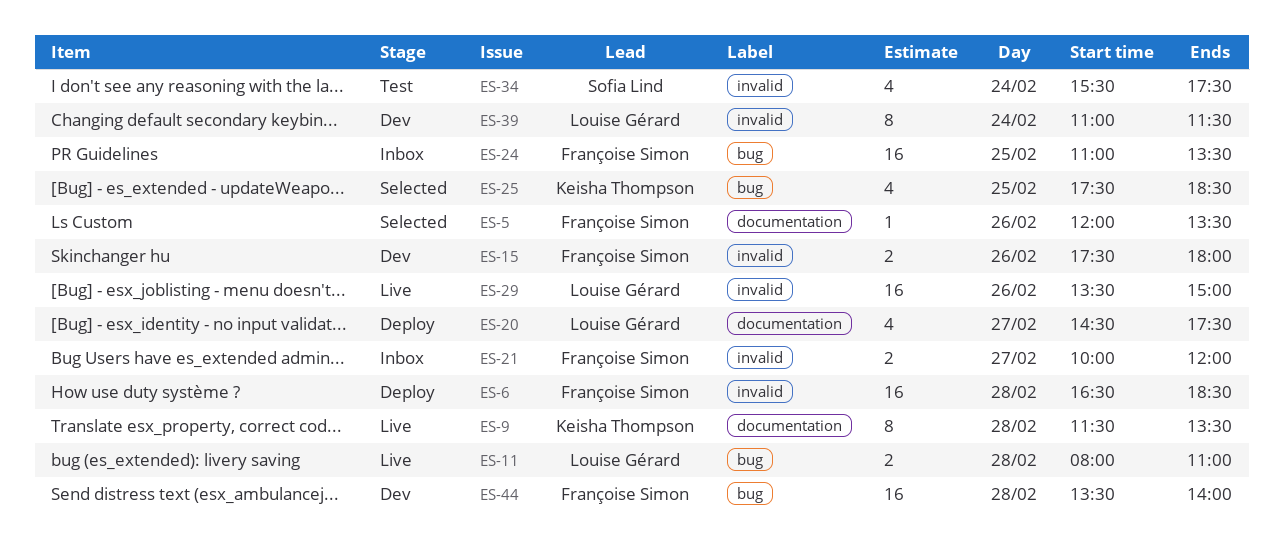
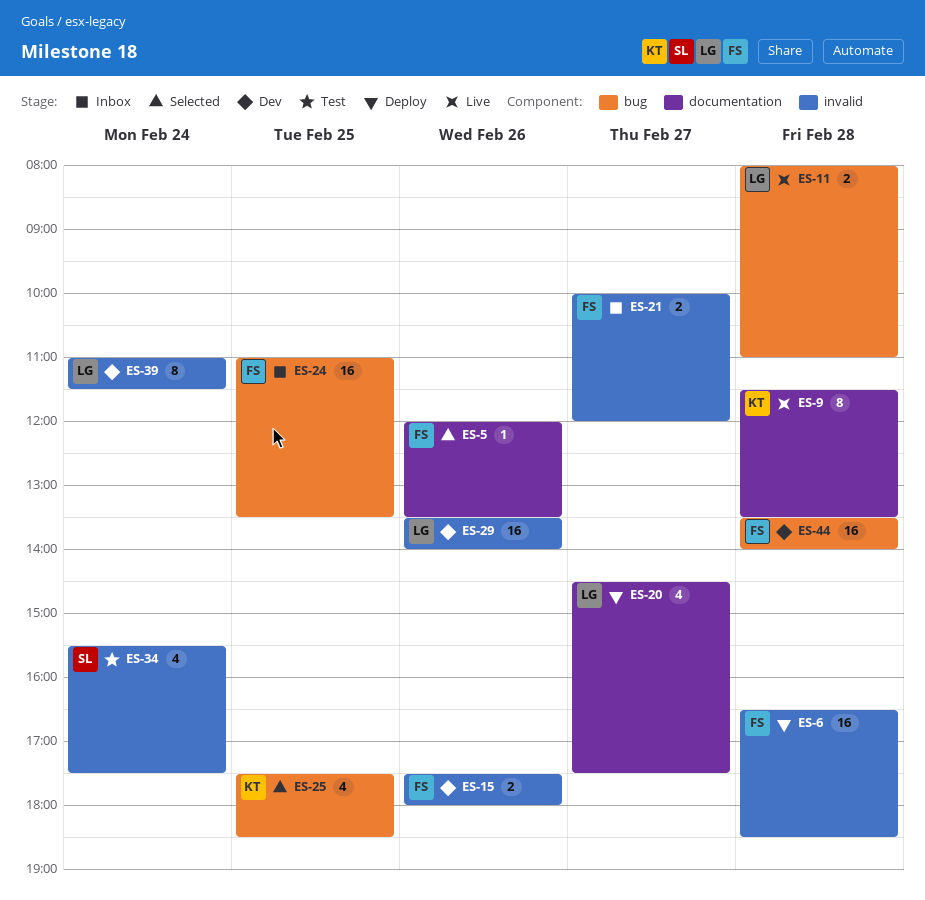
ES-29, status: Live -> Dev
ES-29, ends: 15:00 -> 14:00

